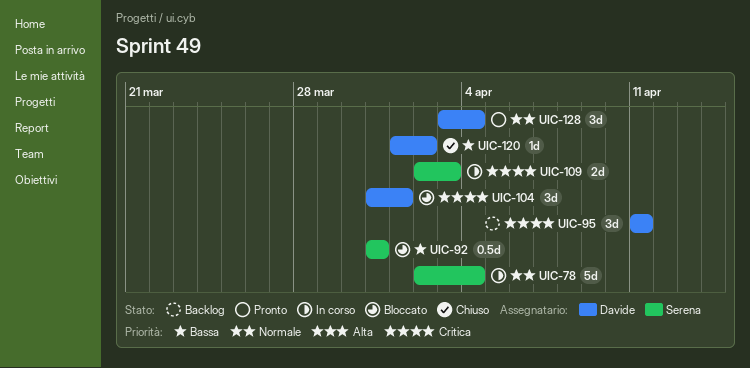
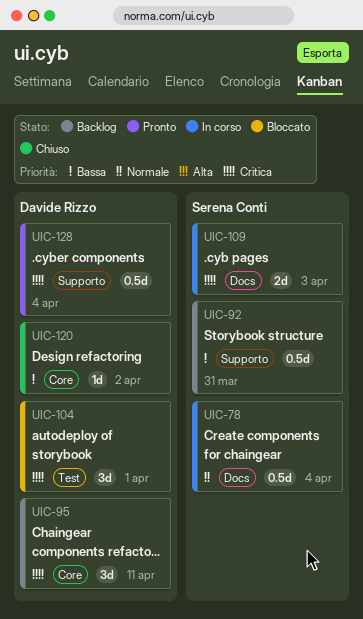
UIC-78, estimate: 5d -> 0.5d
UIC-92, status: Bloccato -> Backlog
UIC-128, priority: Normale -> Critica
UIC-128, estimate: 3d -> 0.5d

